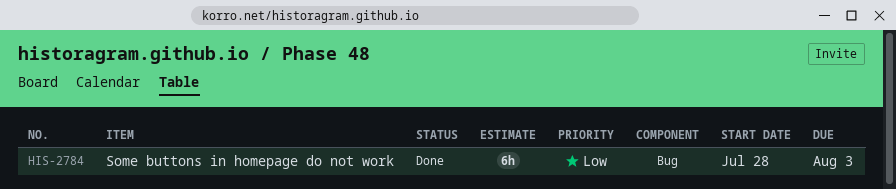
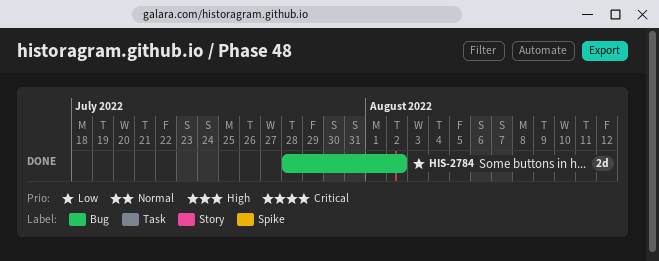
HIS-2784, estimate: 6h -> 2d
HIS-2784, due: Aug 3 -> Aug 2

